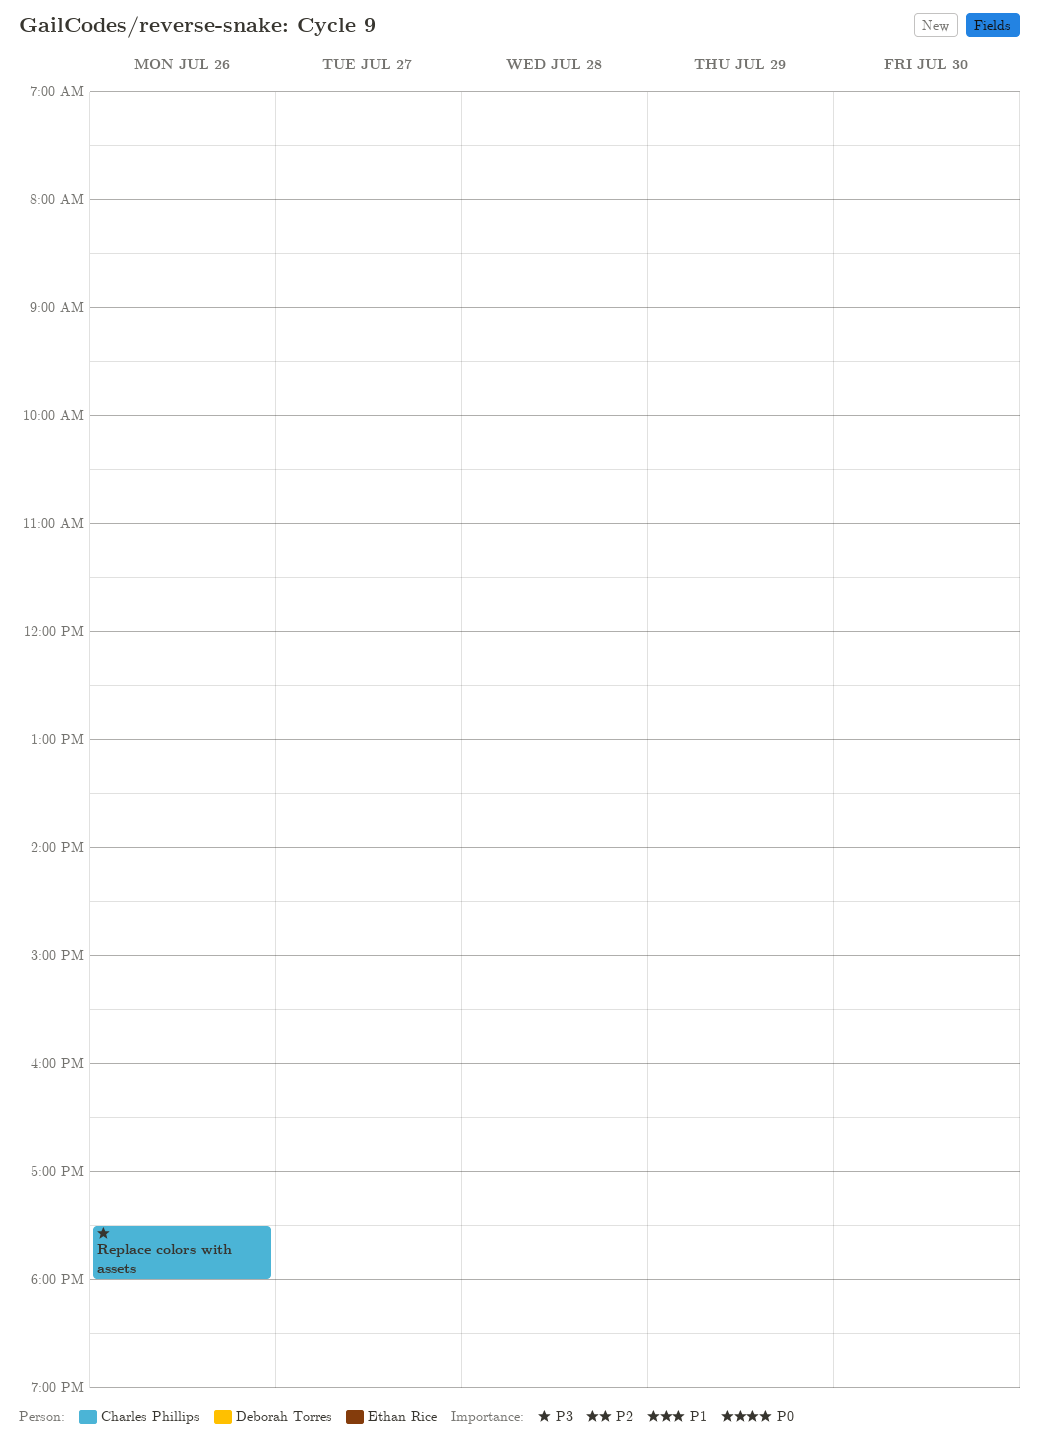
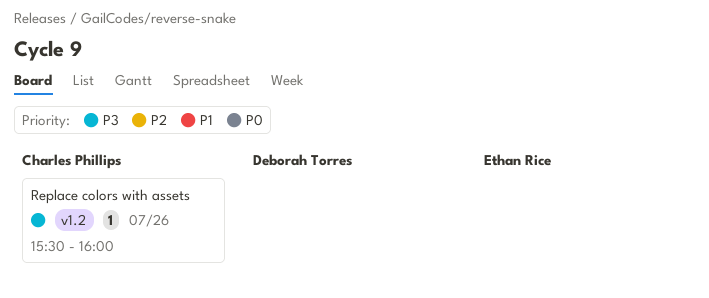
Replace colors with assets, begins: 17:30 -> 15:30
Replace colors with assets, ends: 18:00 -> 16:00

